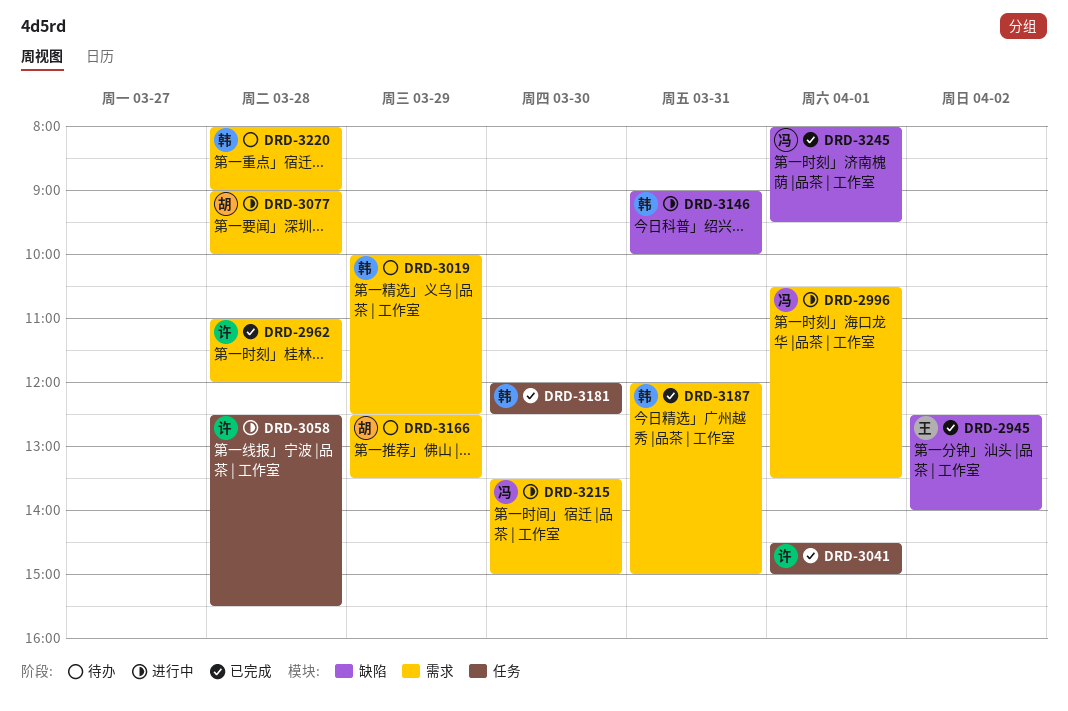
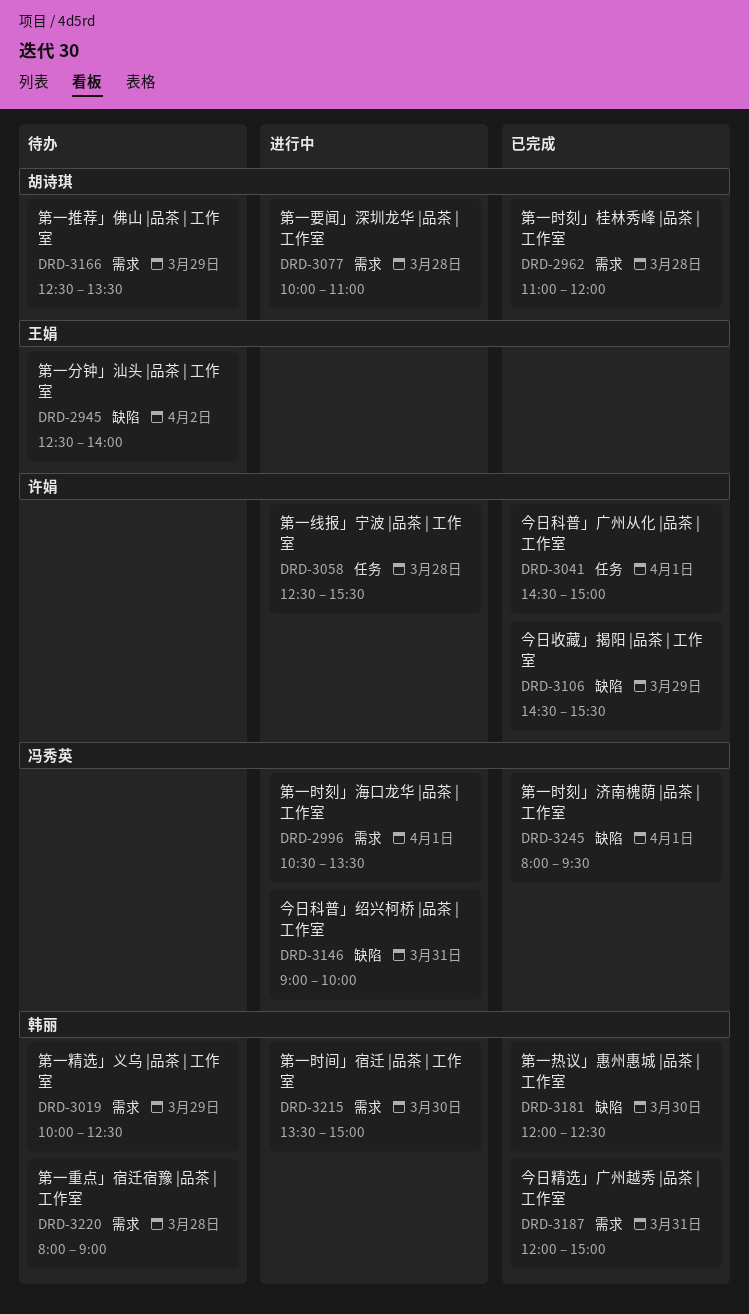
DRD-2945, status: 已完成 -> 待办
DRD-2962, owner: 许娟 -> 胡诗琪
DRD-3077, begins: 09:00 -> 10:00
DRD-3077, ends: 10:00 -> 11:00
DRD-3106: none -> present
DRD-3146, owner: 韩丽 -> 冯秀英
DRD-3181, label: 任务 -> 缺陷
DRD-3215, owner: 冯秀英 -> 韩丽

